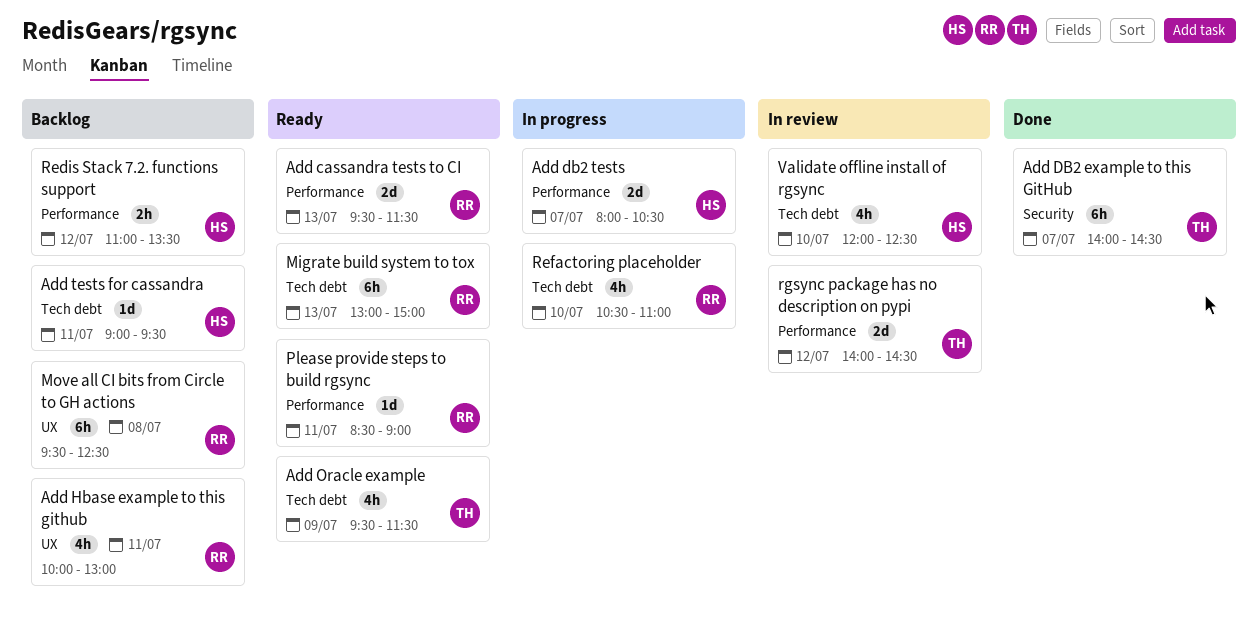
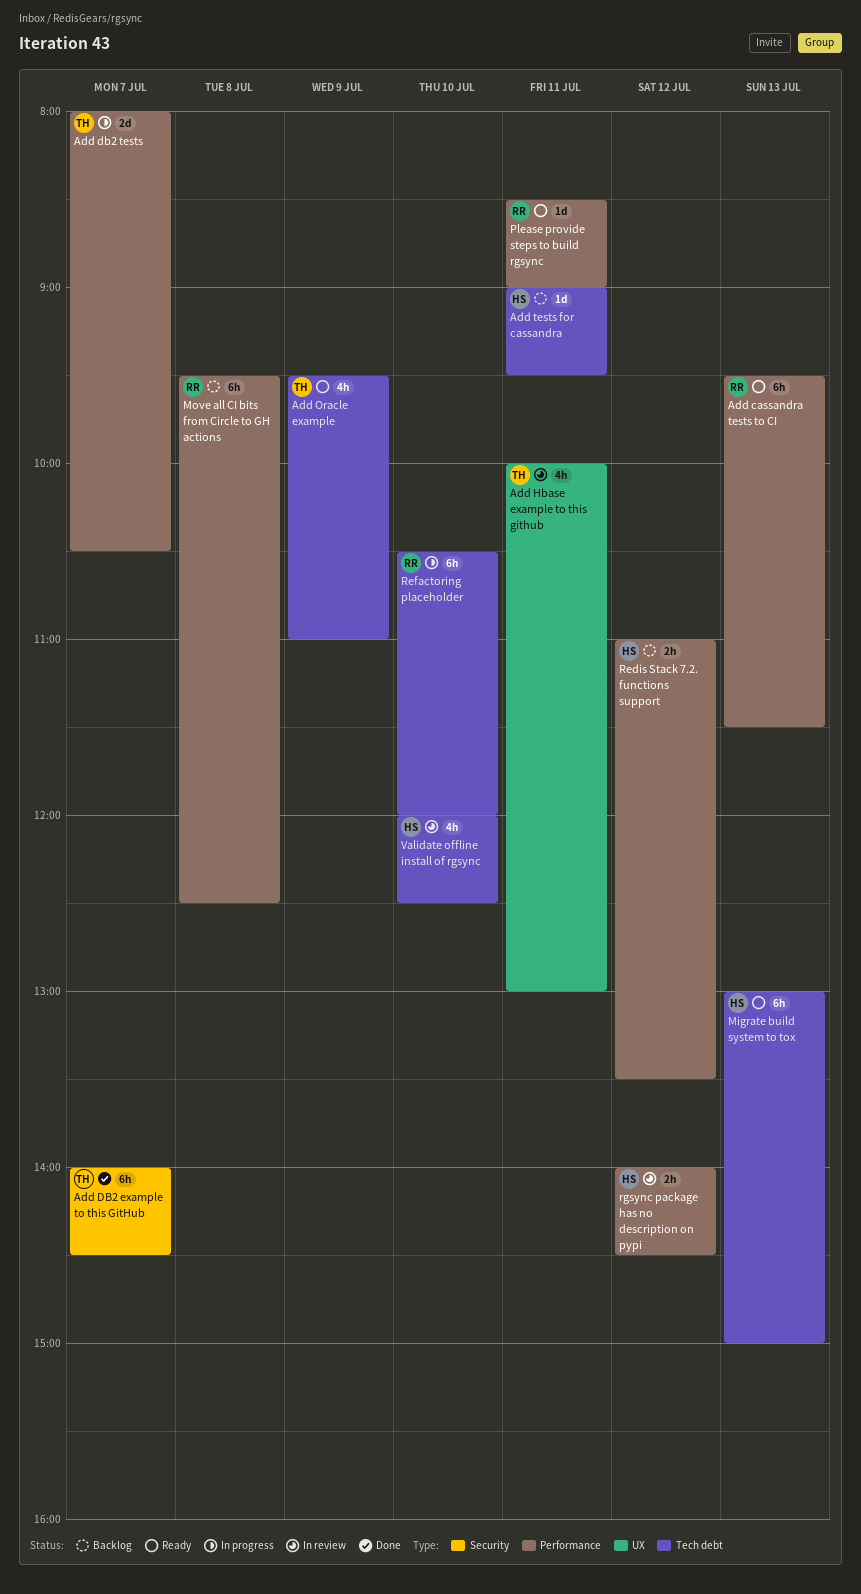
Add cassandra tests to CI, estimate: 2d -> 6h
Add db2 tests, owner: HS -> TH
Add Hbase example to this github, status: Backlog -> In review
Add Hbase example to this github, owner: RR -> TH
Add Oracle example, ends: 11:30 -> 11:00
Migrate build system to tox, owner: RR -> HS
Move all CI bits from Circle to GH actions, label: UX -> Performance
Refactoring placeholder, estimate: 4h -> 6h
Refactoring placeholder, ends: 11:00 -> 12:00
rgsync package has no description on pypi, owner: TH -> HS
rgsync package has no description on pypi, estimate: 2d -> 2h

